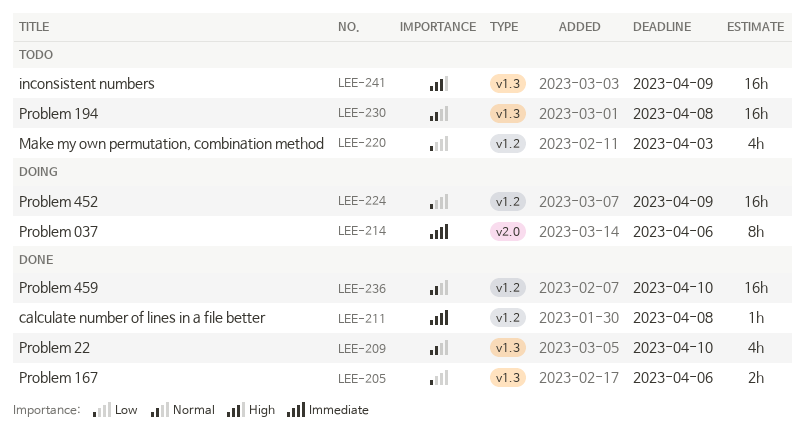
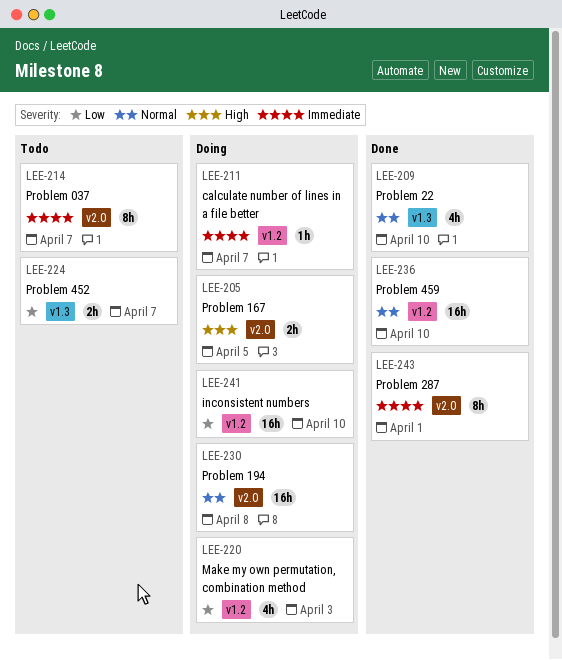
LEE-205, status: Done -> Doing
LEE-205, priority: Low -> High
LEE-205, label: v1.3 -> v2.0
LEE-205, due: Apr 6 -> Apr 5
LEE-211, status: Done -> Doing
LEE-211, due: Apr 8 -> Apr 7
LEE-214, status: Doing -> Todo
LEE-214, due: Apr 6 -> Apr 7
LEE-220, status: Todo -> Doing
LEE-224, status: Doing -> Todo
LEE-224, label: v1.2 -> v1.3
LEE-224, estimate: 16h -> 2h
LEE-224, due: Apr 9 -> Apr 7
LEE-230, status: Todo -> Doing
LEE-230, label: v1.3 -> v2.0
LEE-241, status: Todo -> Doing
LEE-241, priority: High -> Low
LEE-241, label: v1.3 -> v1.2
LEE-241, due: Apr 9 -> Apr 10
LEE-243: none -> present

